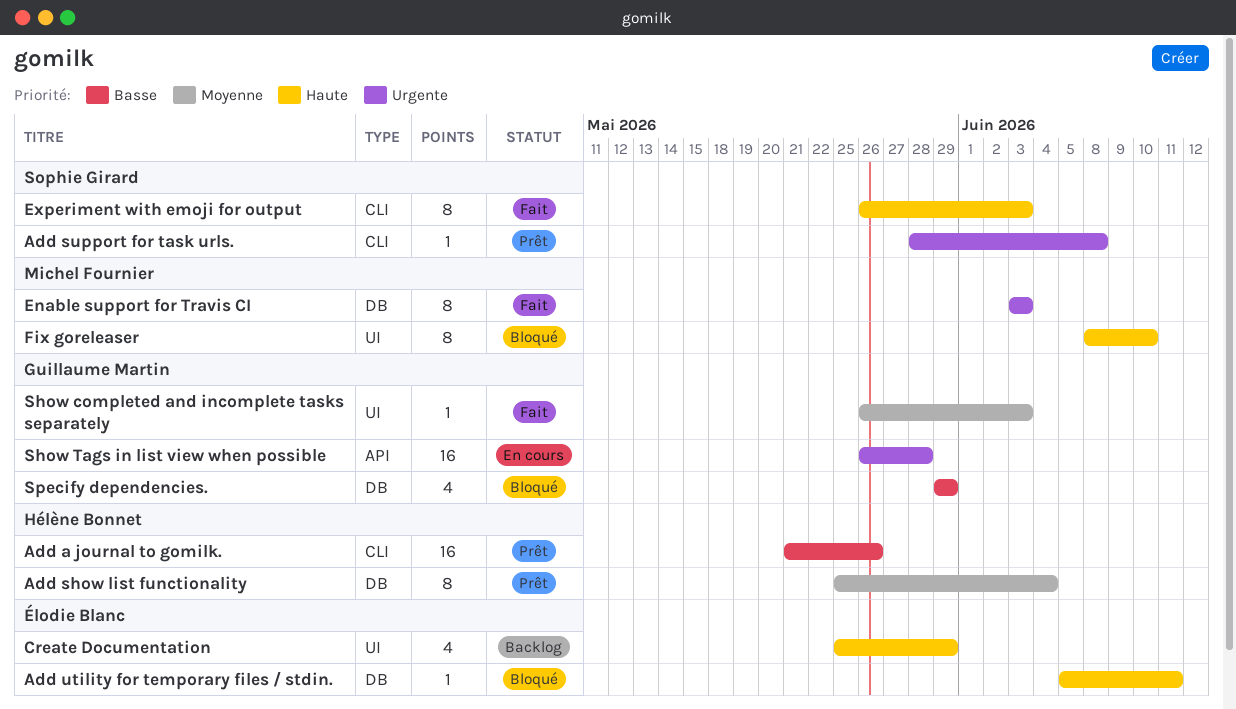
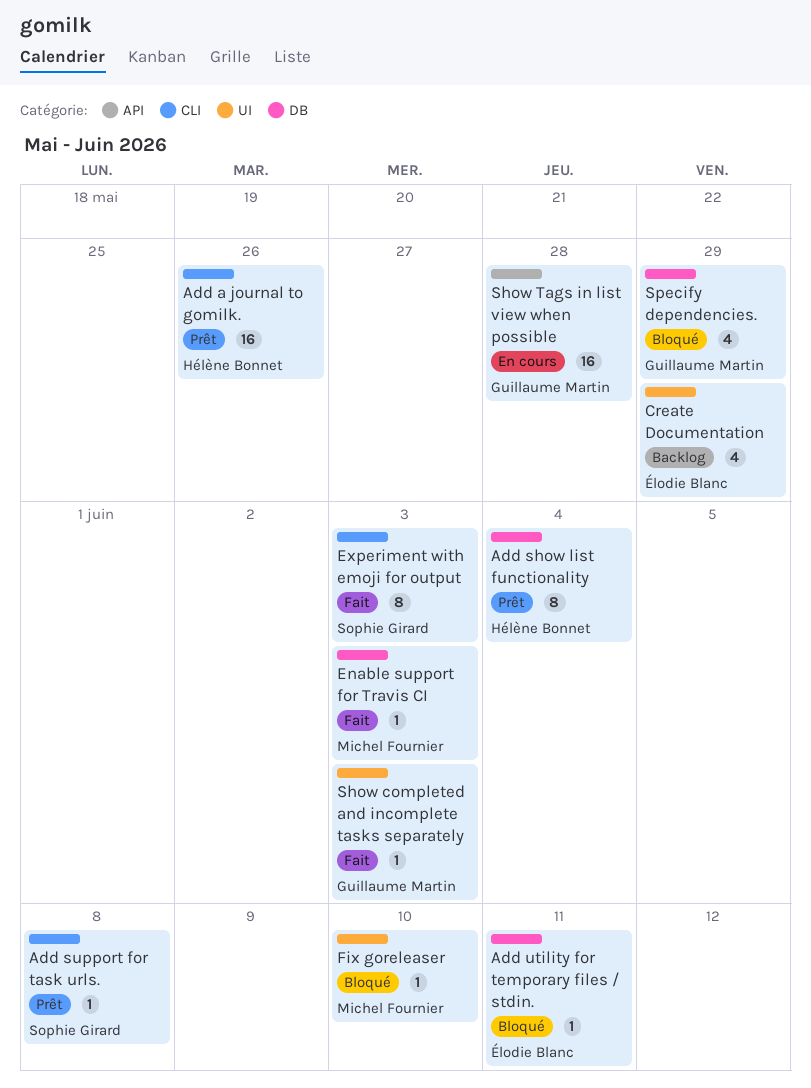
Enable support for Travis CI, estimate: 8 -> 1
Fix goreleaser, estimate: 8 -> 1

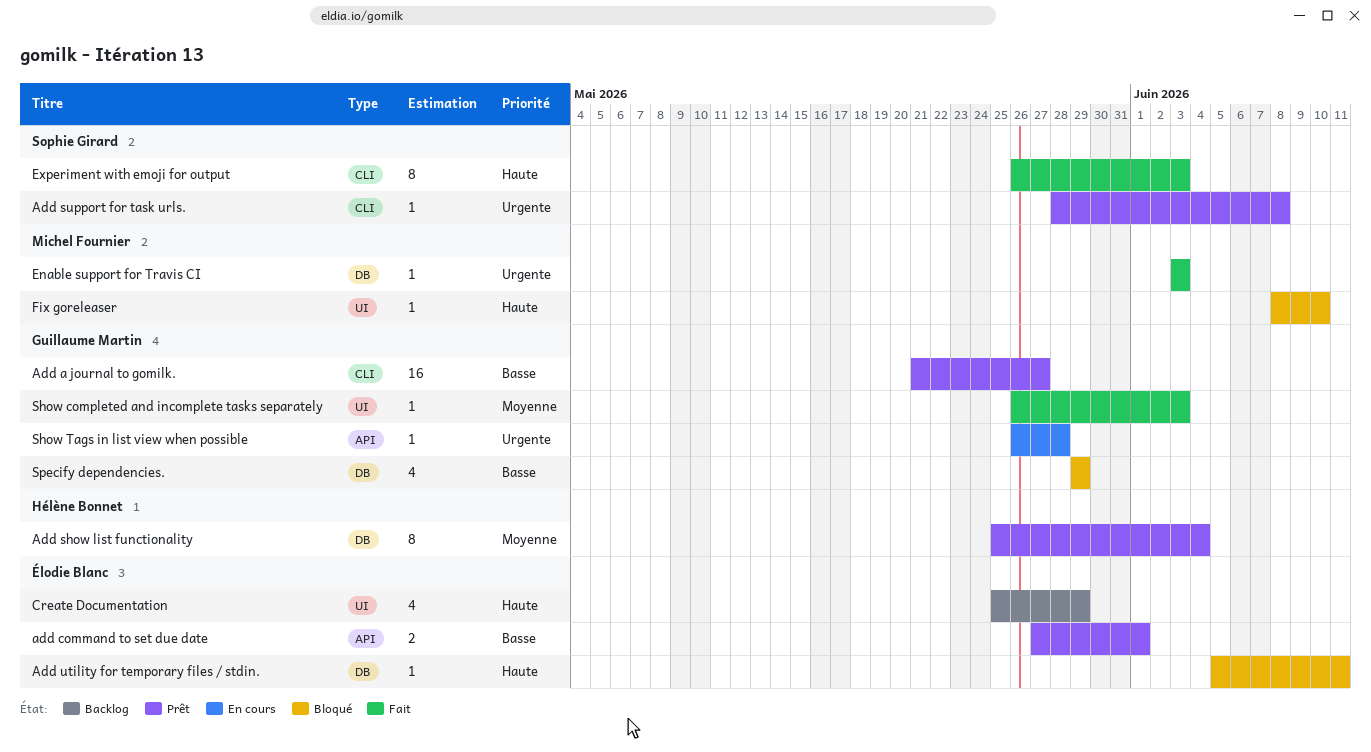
Add a journal to gomilk., owner: Hélène Bonnet -> Guillaume Martin
Add a journal to gomilk., due: May 26 -> May 27
add command to set due date: none -> present
Show Tags in list view when possible, estimate: 16 -> 1

